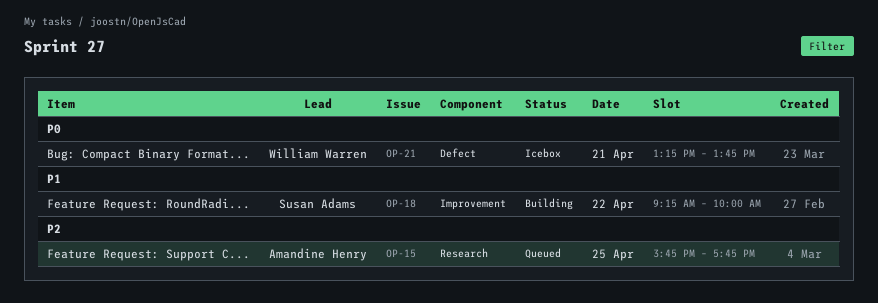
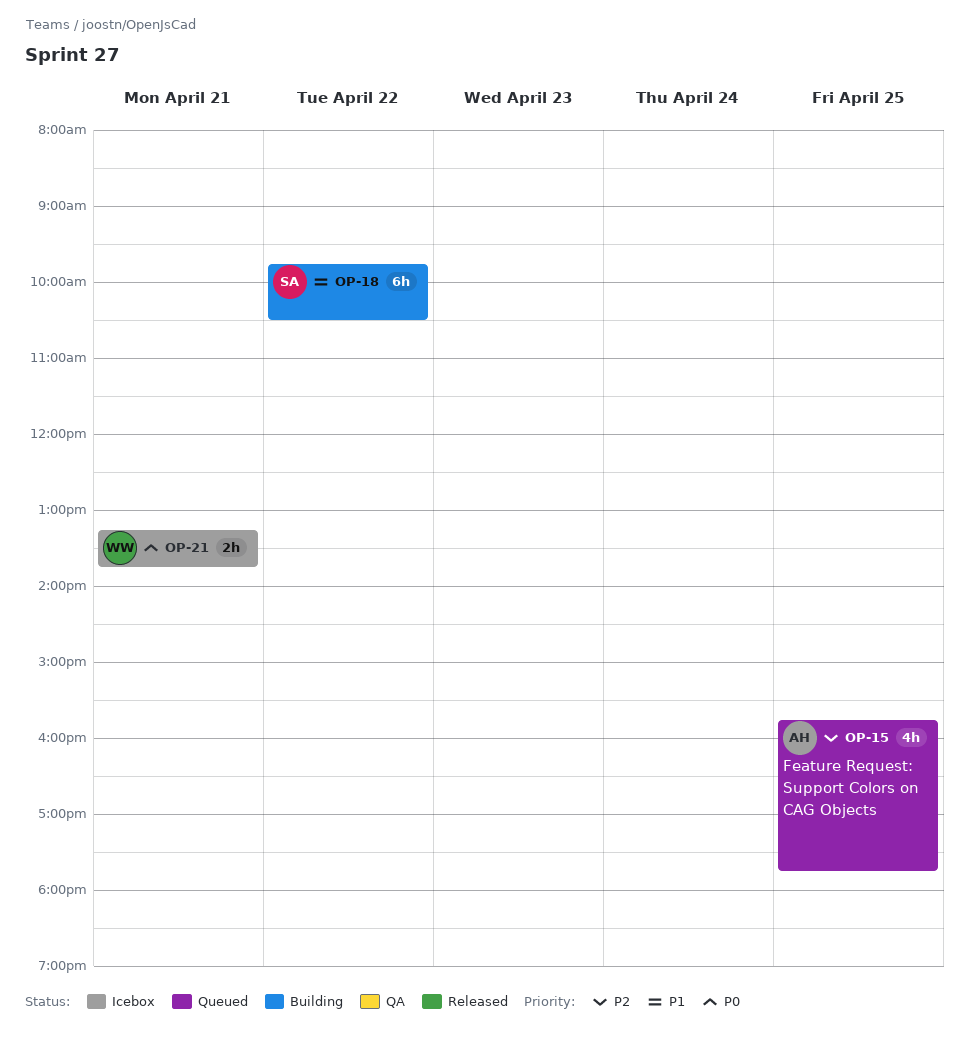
OP-18, begins: 09:15 -> 09:45
OP-18, ends: 10:00 -> 10:30

